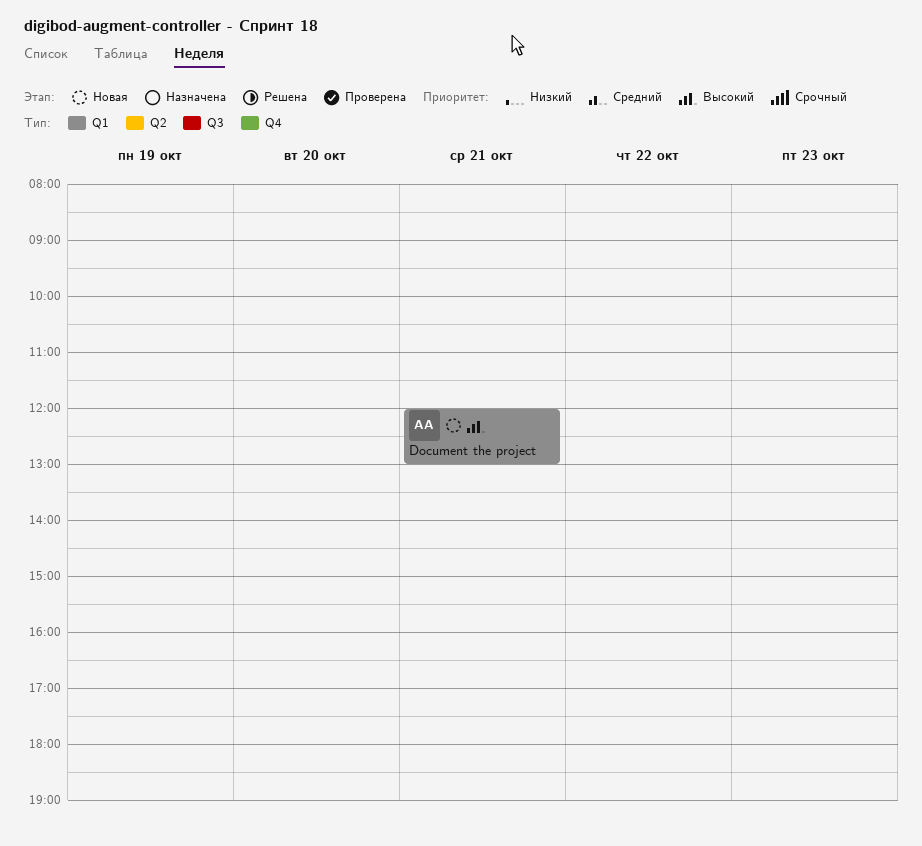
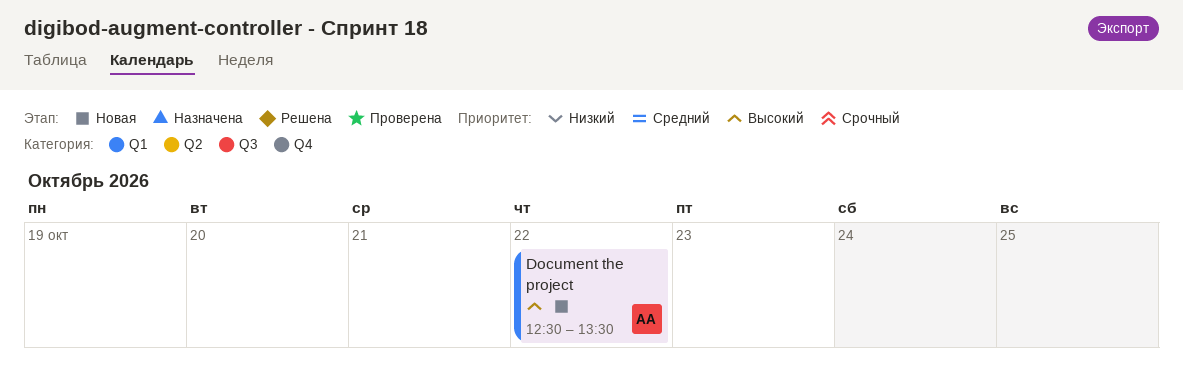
Document the project, day: Oct 21 -> Oct 22
Document the project, begins: 12:00 -> 12:30
Document the project, ends: 13:00 -> 13:30

